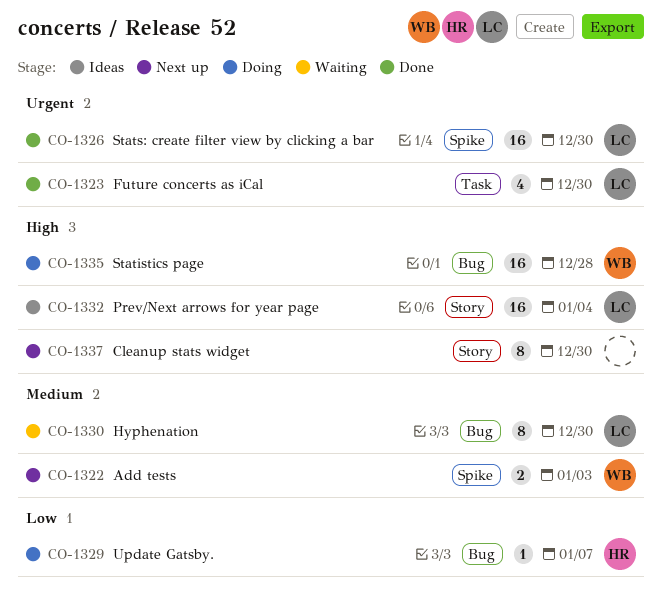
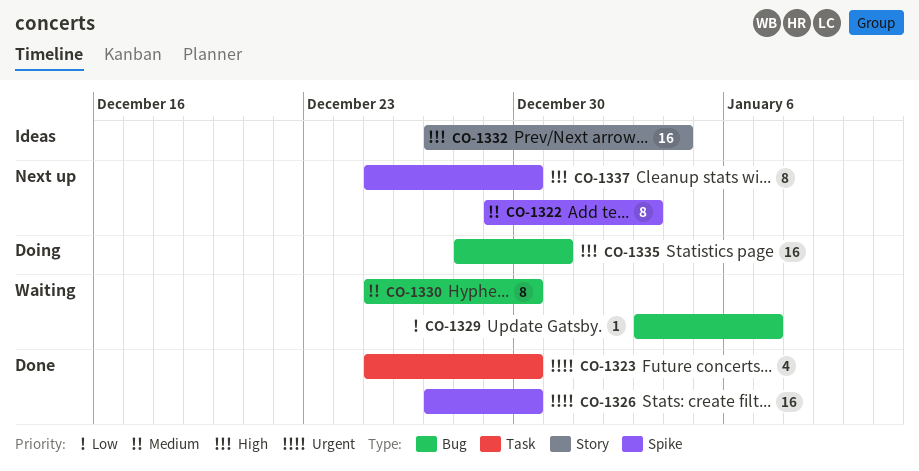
CO-1322, estimate: 2 -> 8
CO-1329, status: Doing -> Waiting
CO-1335, due: Dec 28 -> Dec 31
CO-1337, label: Story -> Spike

